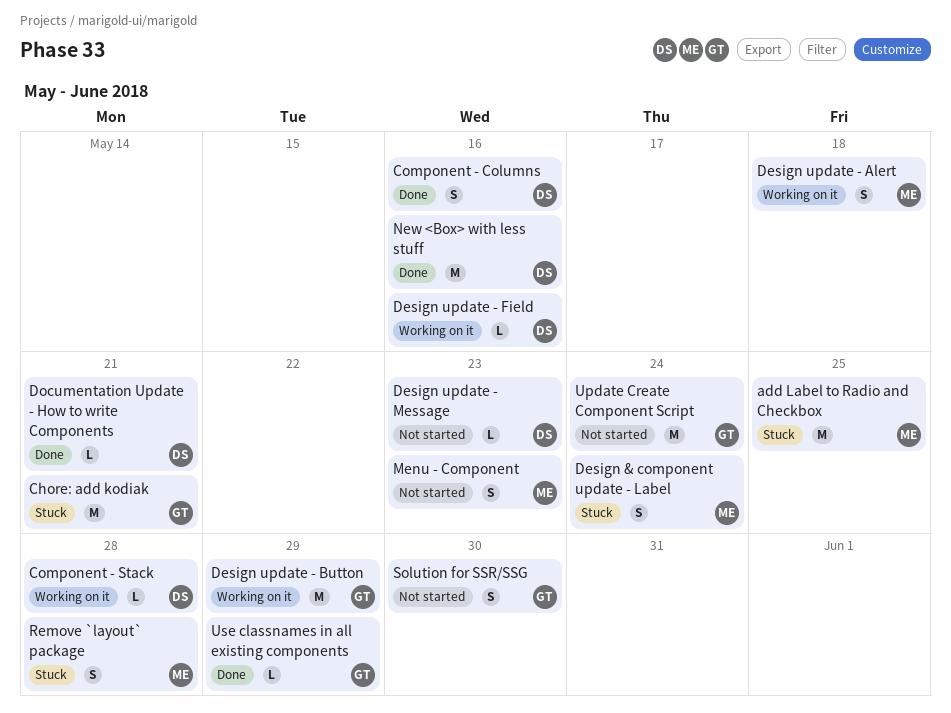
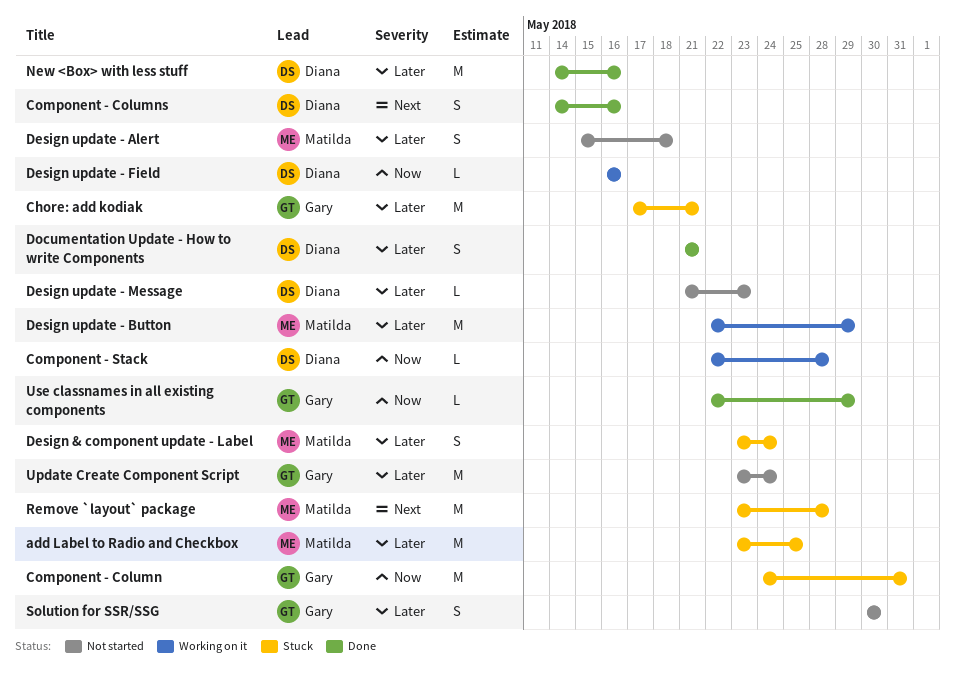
Component - Column: none -> present
Design update - Alert, status: Working on it -> Not started
Design update - Button, owner: Gary -> Matilda
Documentation Update - How to write Components, estimate: L -> S
Menu - Component: present -> none
Remove `layout` package, estimate: S -> M

